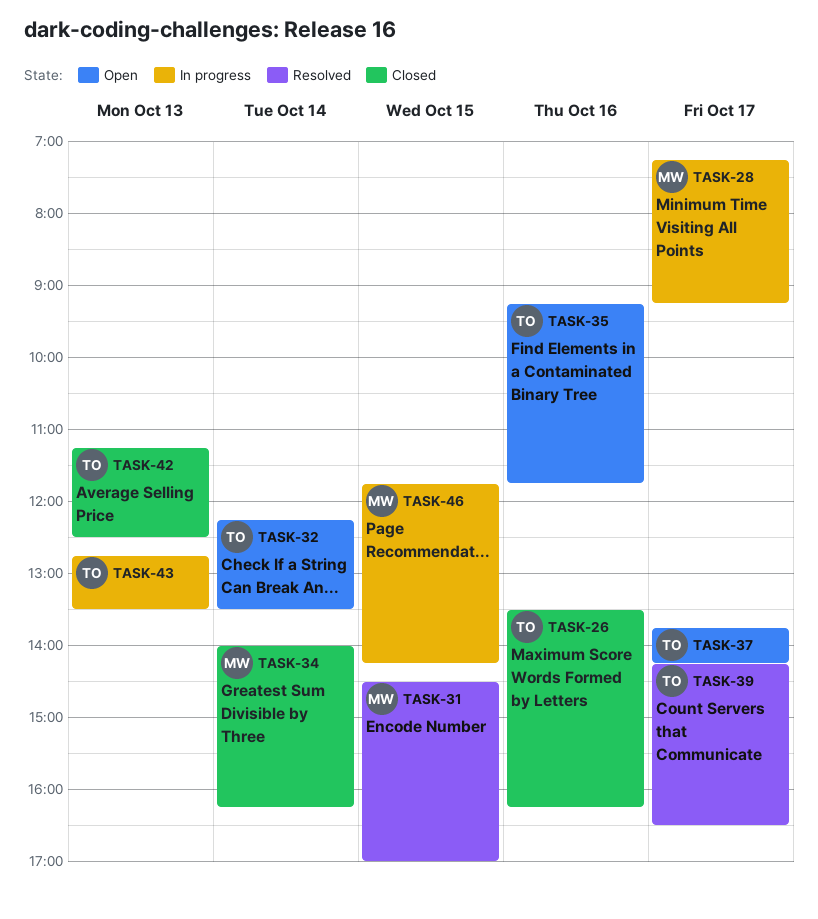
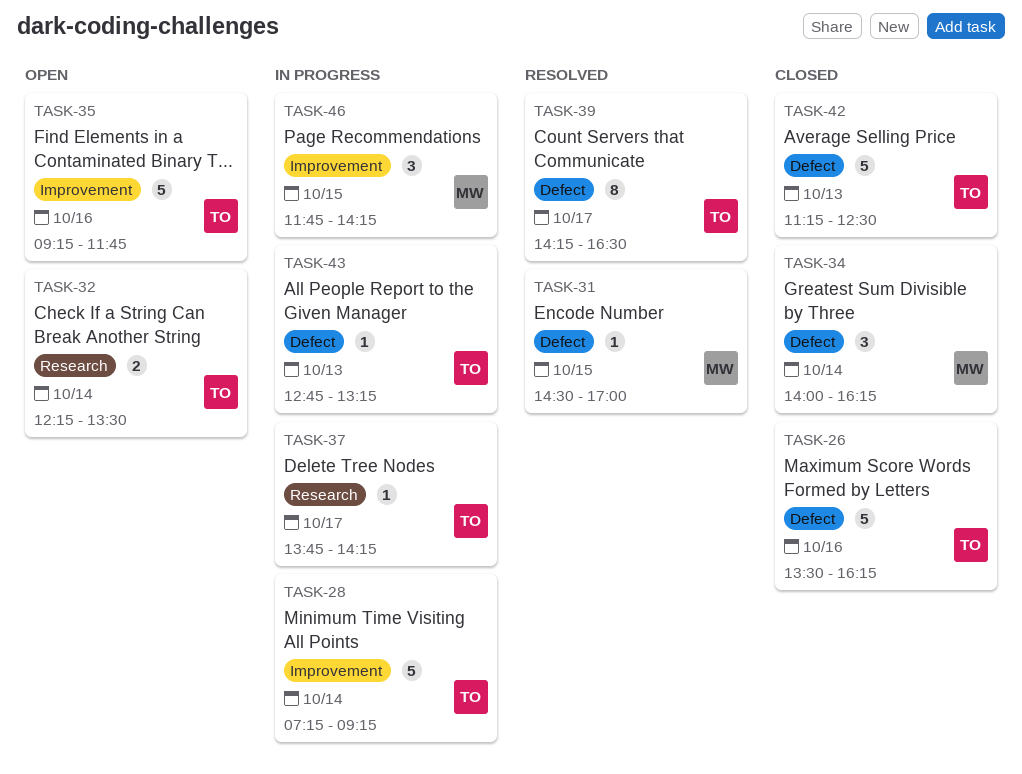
TASK-28, owner: MW -> TO
TASK-28, day: Oct 17 -> Oct 14
TASK-37, status: Open -> In progress
TASK-43, ends: 13:30 -> 13:15

